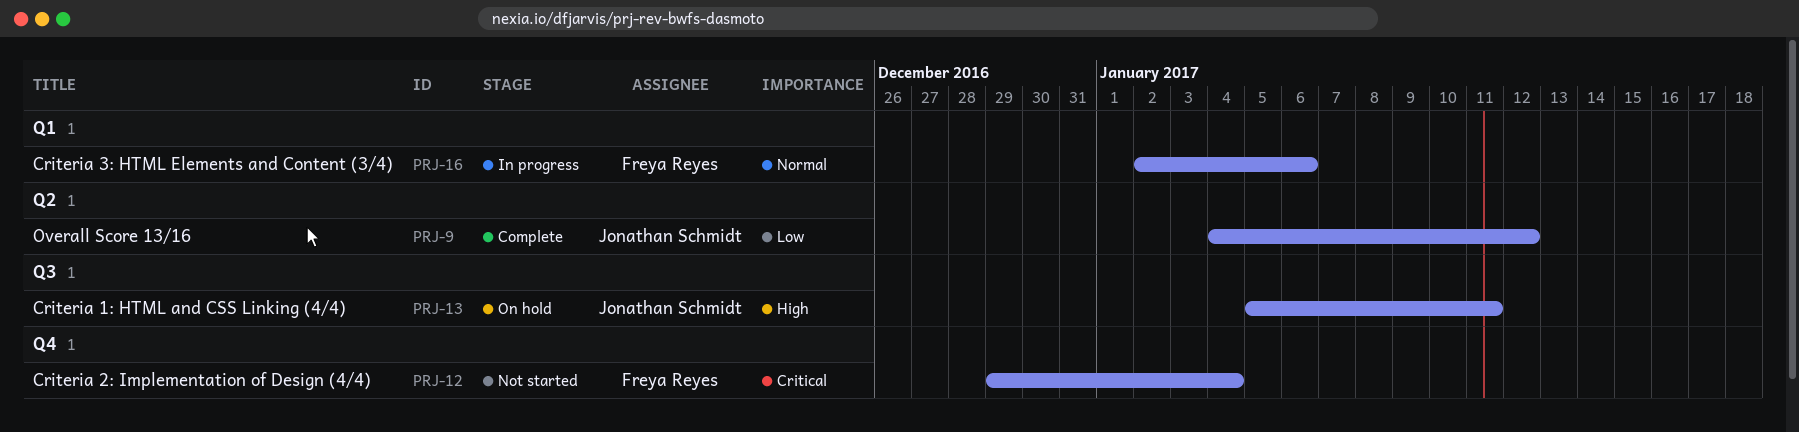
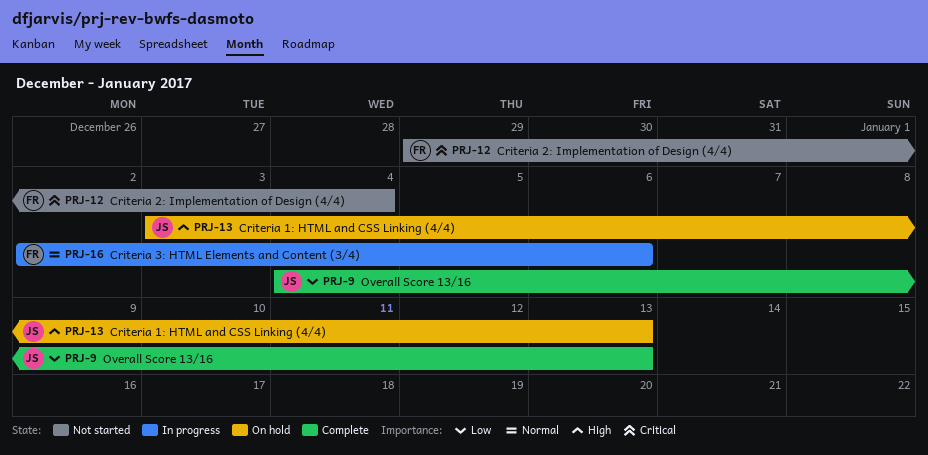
PRJ-9, due: Jan 12 -> Jan 13
PRJ-13, start: Jan 5 -> Jan 3
PRJ-13, due: Jan 11 -> Jan 13

